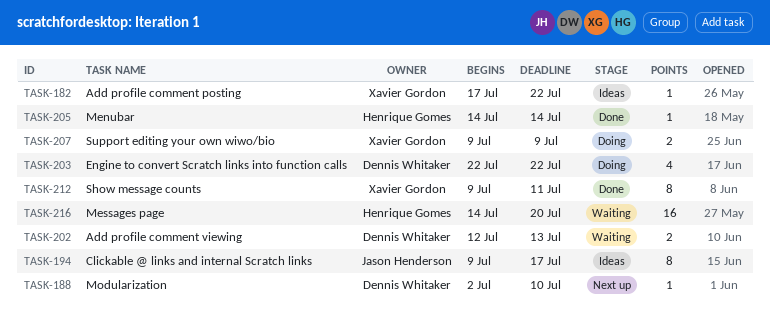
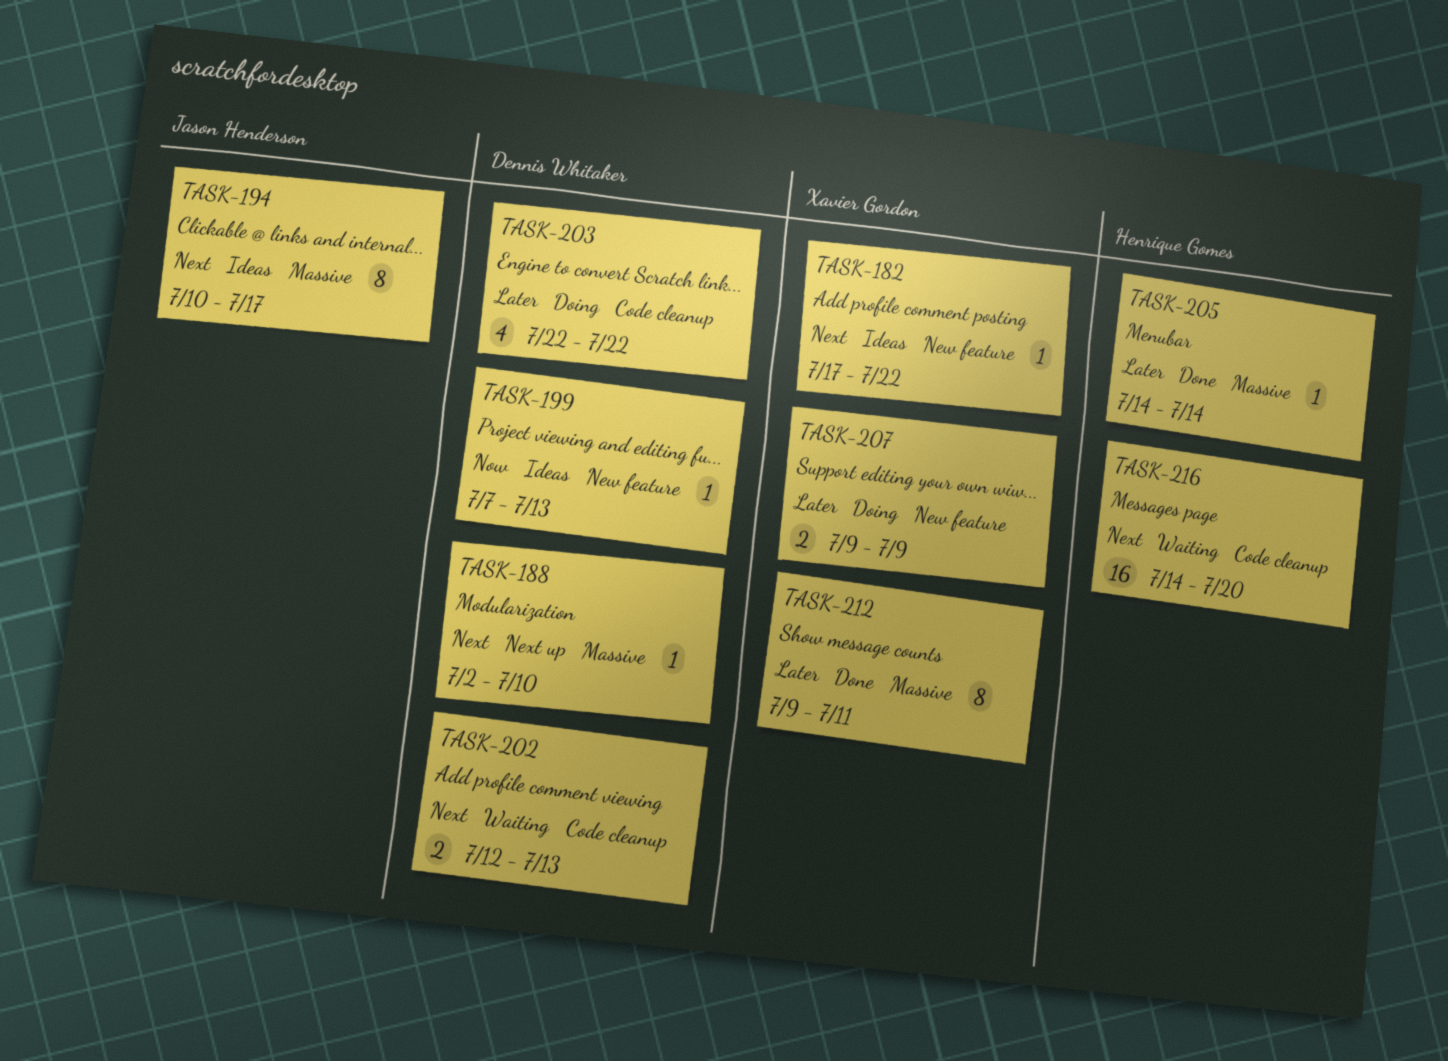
TASK-194, start: Jul 9 -> Jul 10
TASK-199: none -> present

